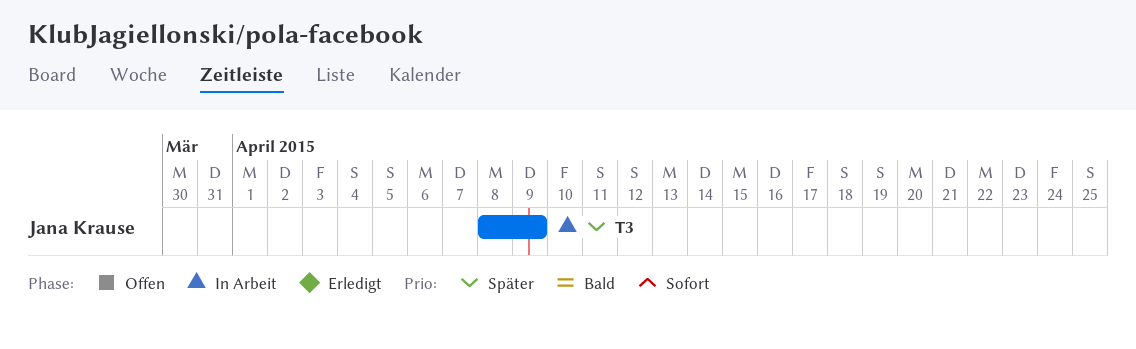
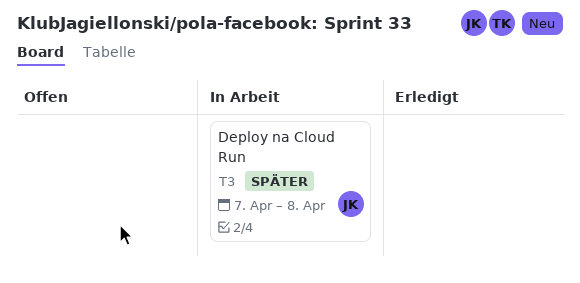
T3, start: Apr 8 -> Apr 7
T3, due: Apr 9 -> Apr 8

